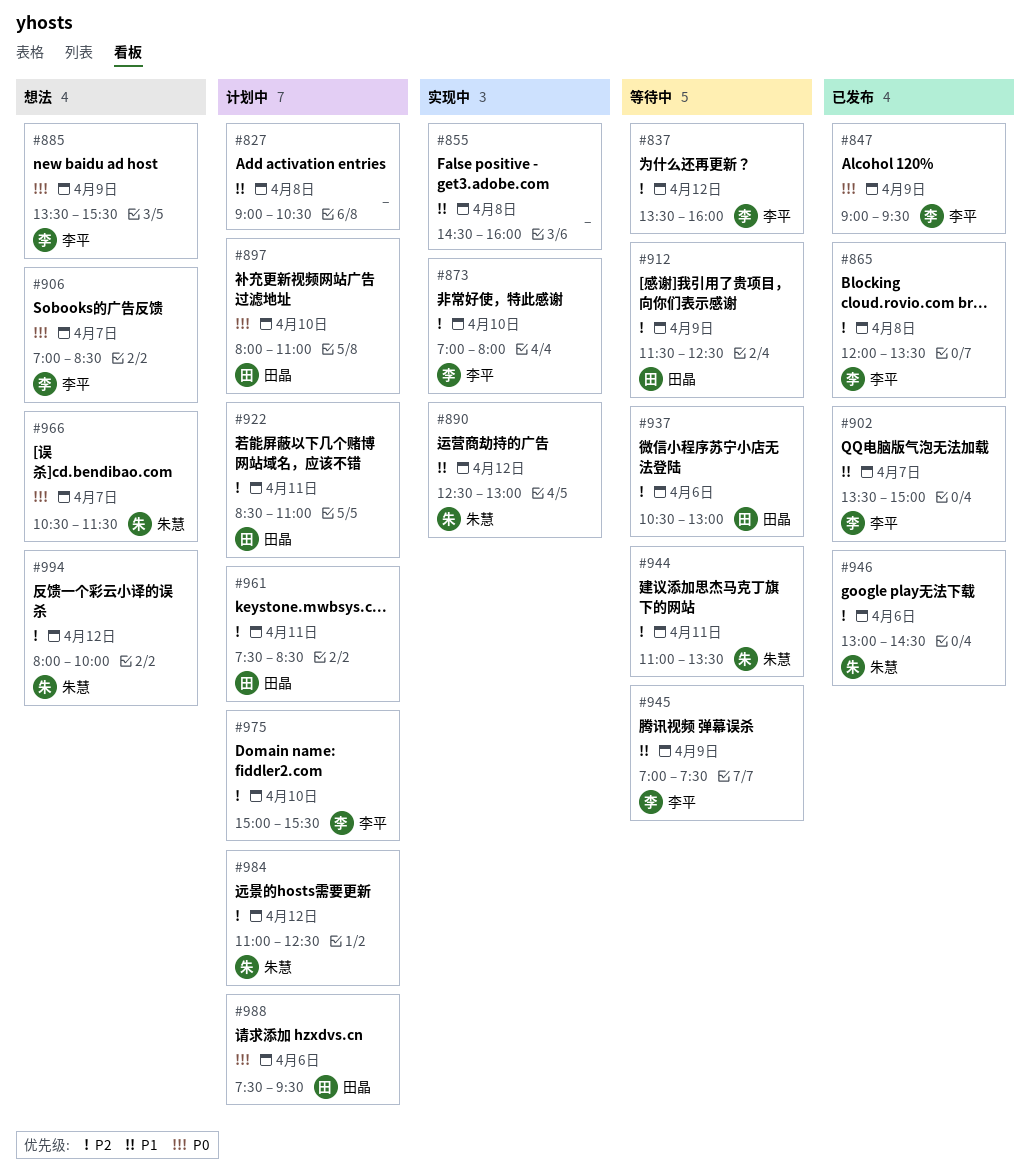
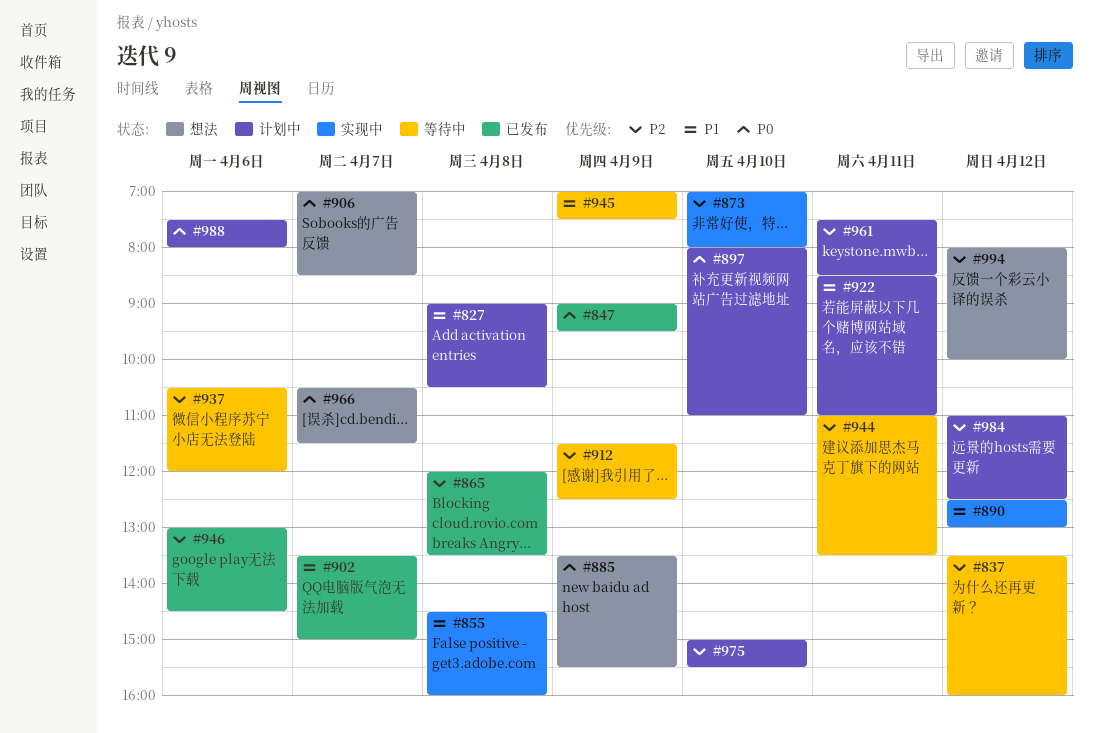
#922, priority: P2 -> P1
#937, ends: 13:00 -> 12:00
#988, ends: 09:30 -> 08:00

